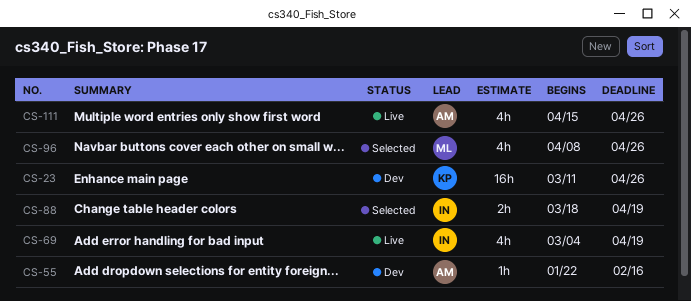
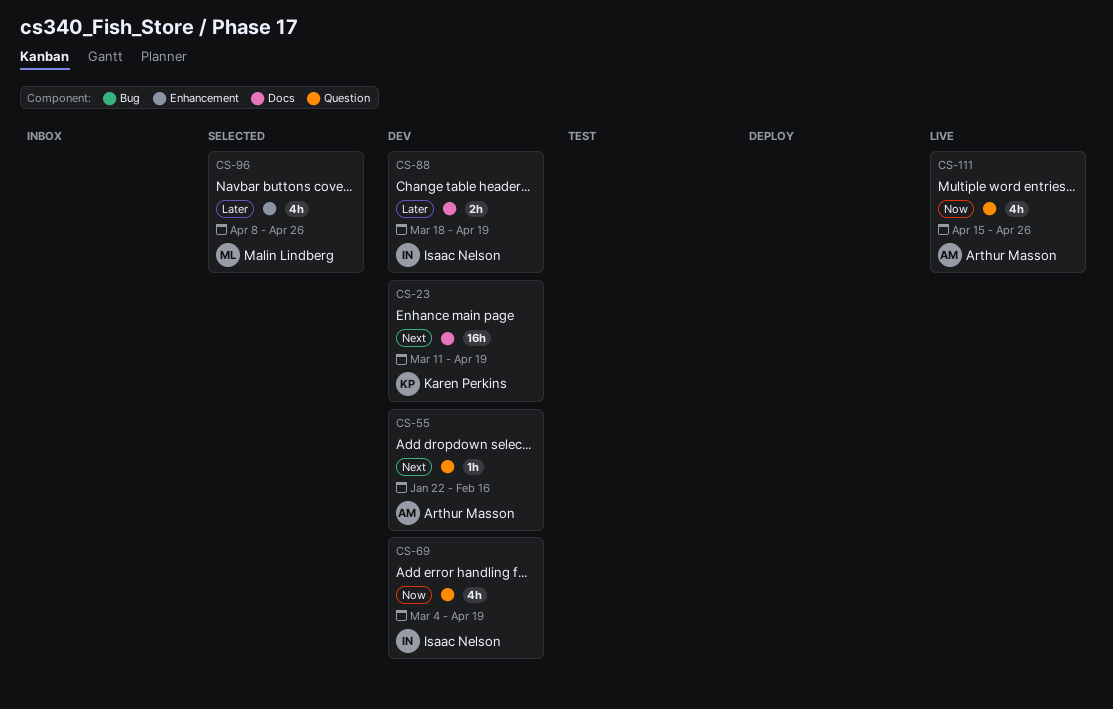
CS-23, due: Apr 26 -> Apr 19
CS-69, status: Live -> Dev
CS-88, status: Selected -> Dev

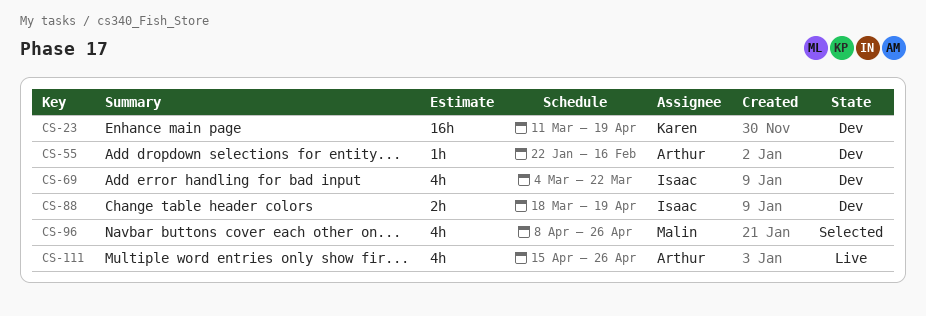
CS-69, due: Apr 19 -> Mar 22

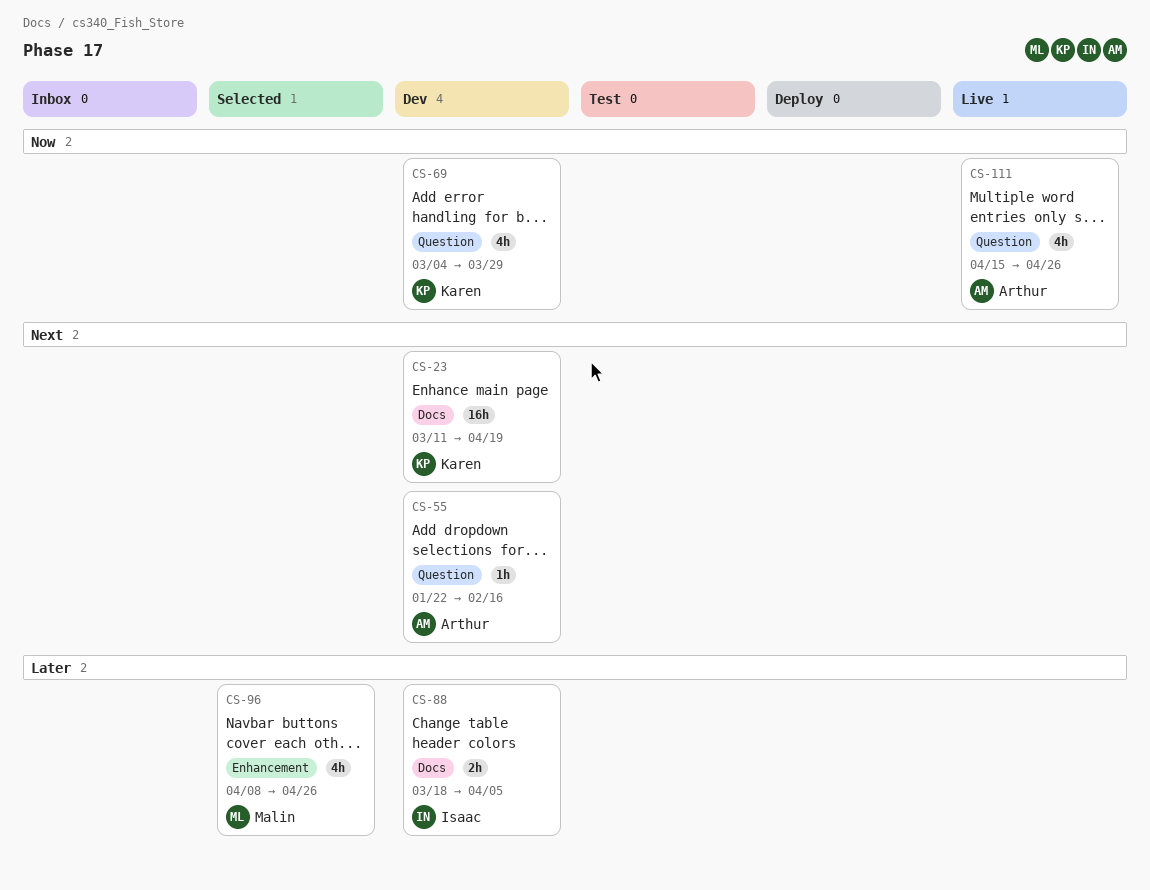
CS-69, owner: Isaac -> Karen
CS-69, due: Mar 22 -> Mar 29
CS-88, due: Apr 19 -> Apr 5

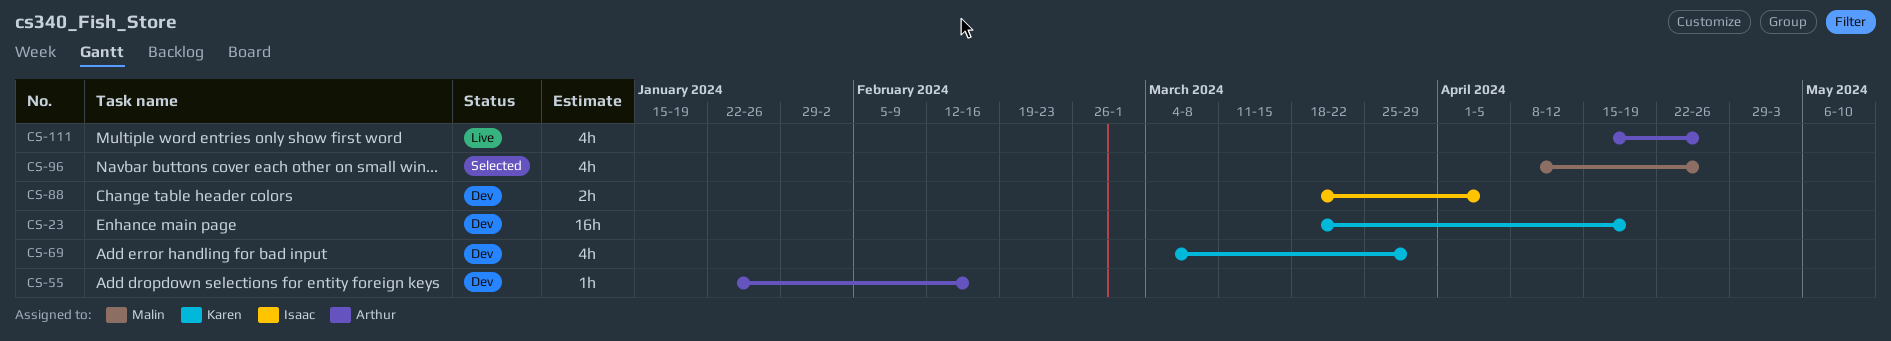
CS-23, start: Mar 11 -> Mar 18

